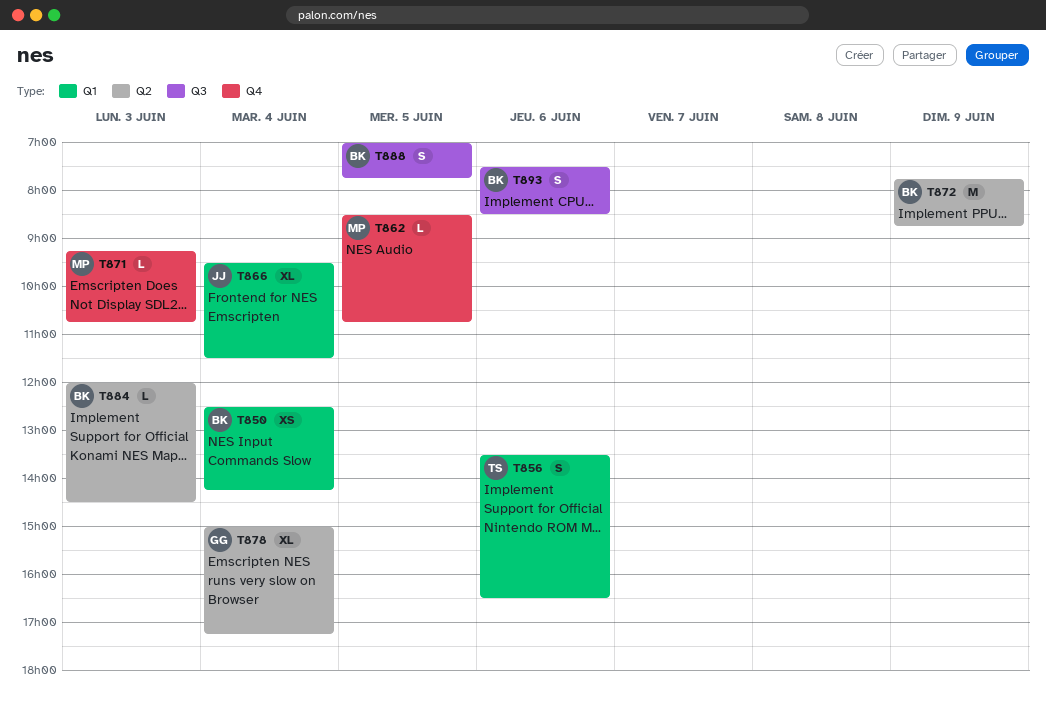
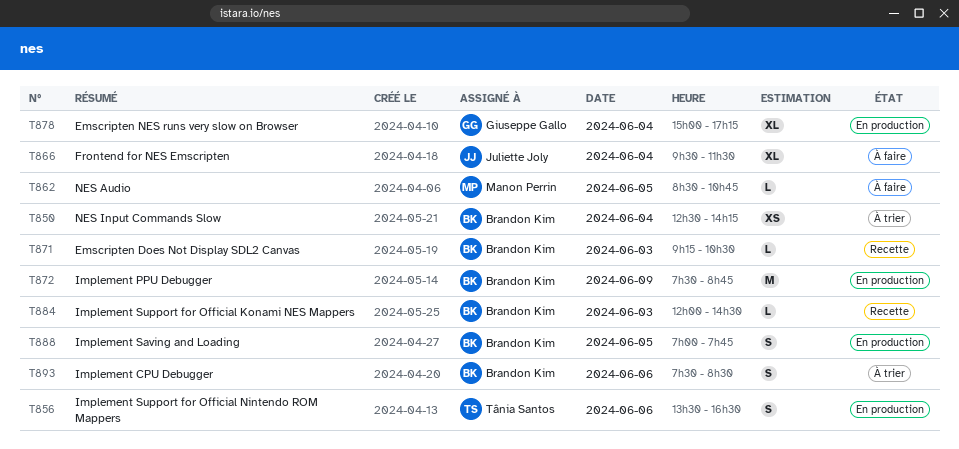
T871, owner: Manon Perrin -> Brandon Kim
T871, ends: 10:45 -> 10:30
T872, begins: 07:45 -> 07:30

